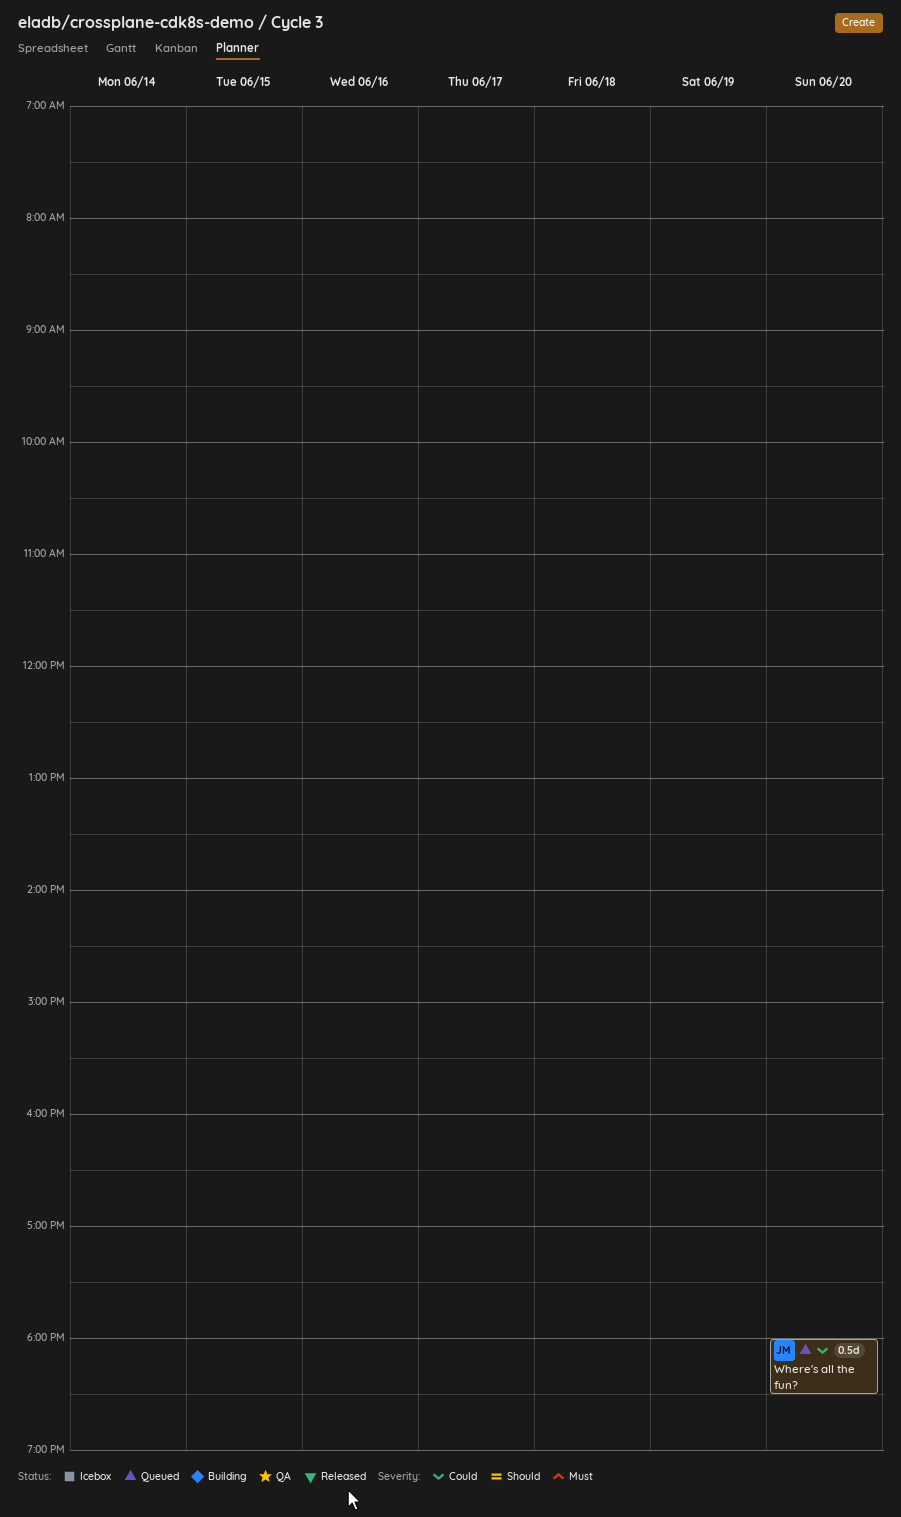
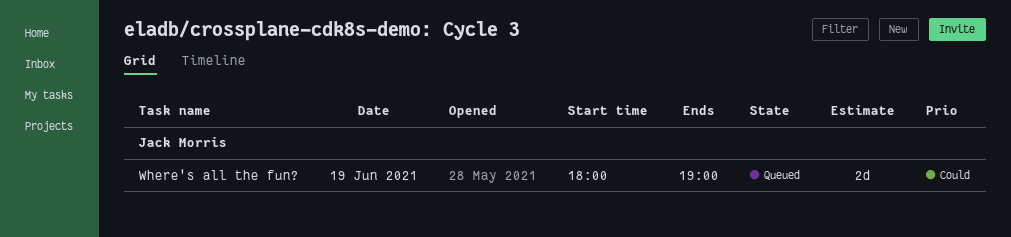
Where's all the fun?, estimate: 0.5d -> 2d
Where's all the fun?, day: Jun 20 -> Jun 19
Where's all the fun?, ends: 18:30 -> 19:00

